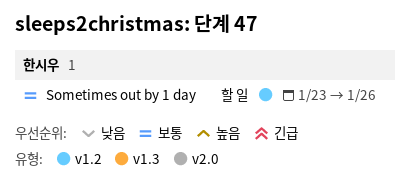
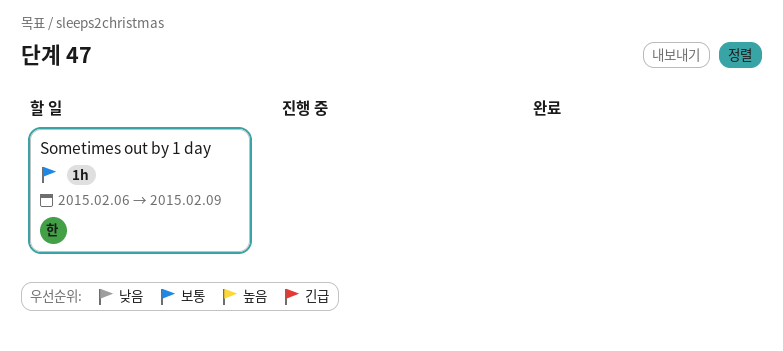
Sometimes out by 1 day, start: Jan 23 -> Feb 6
Sometimes out by 1 day, due: Jan 26 -> Feb 9

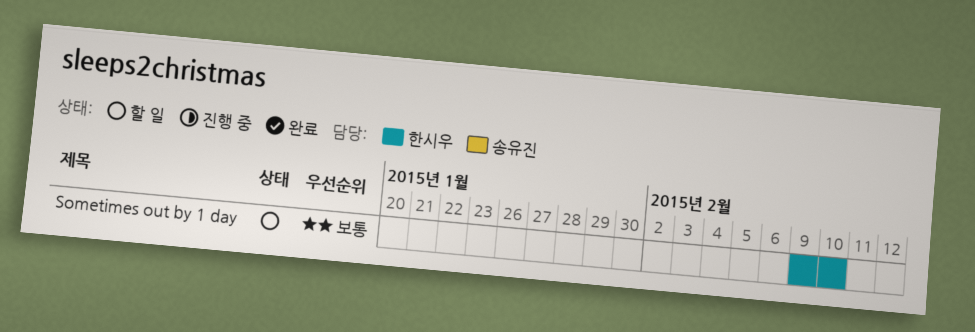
Sometimes out by 1 day, start: Feb 6 -> Feb 9
Sometimes out by 1 day, due: Feb 9 -> Feb 10

